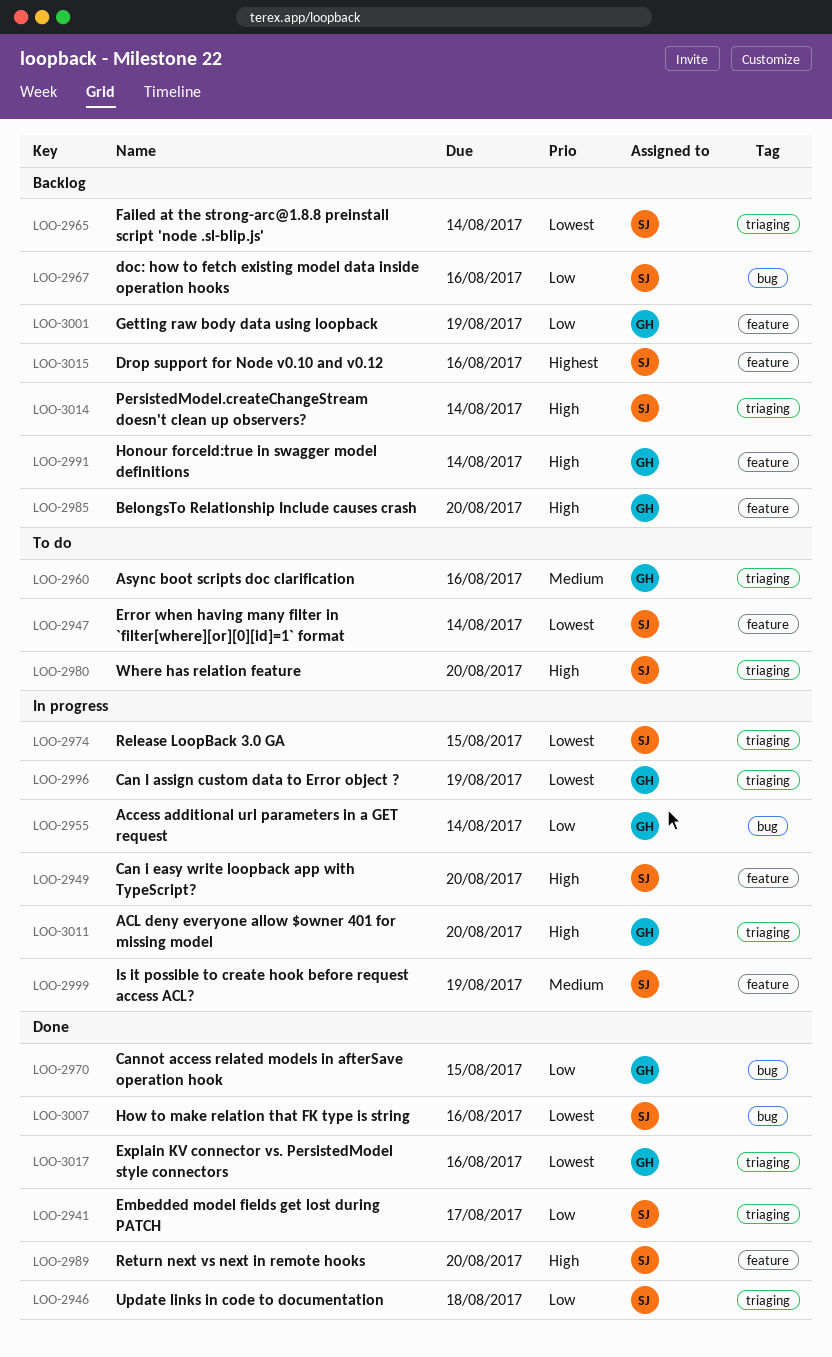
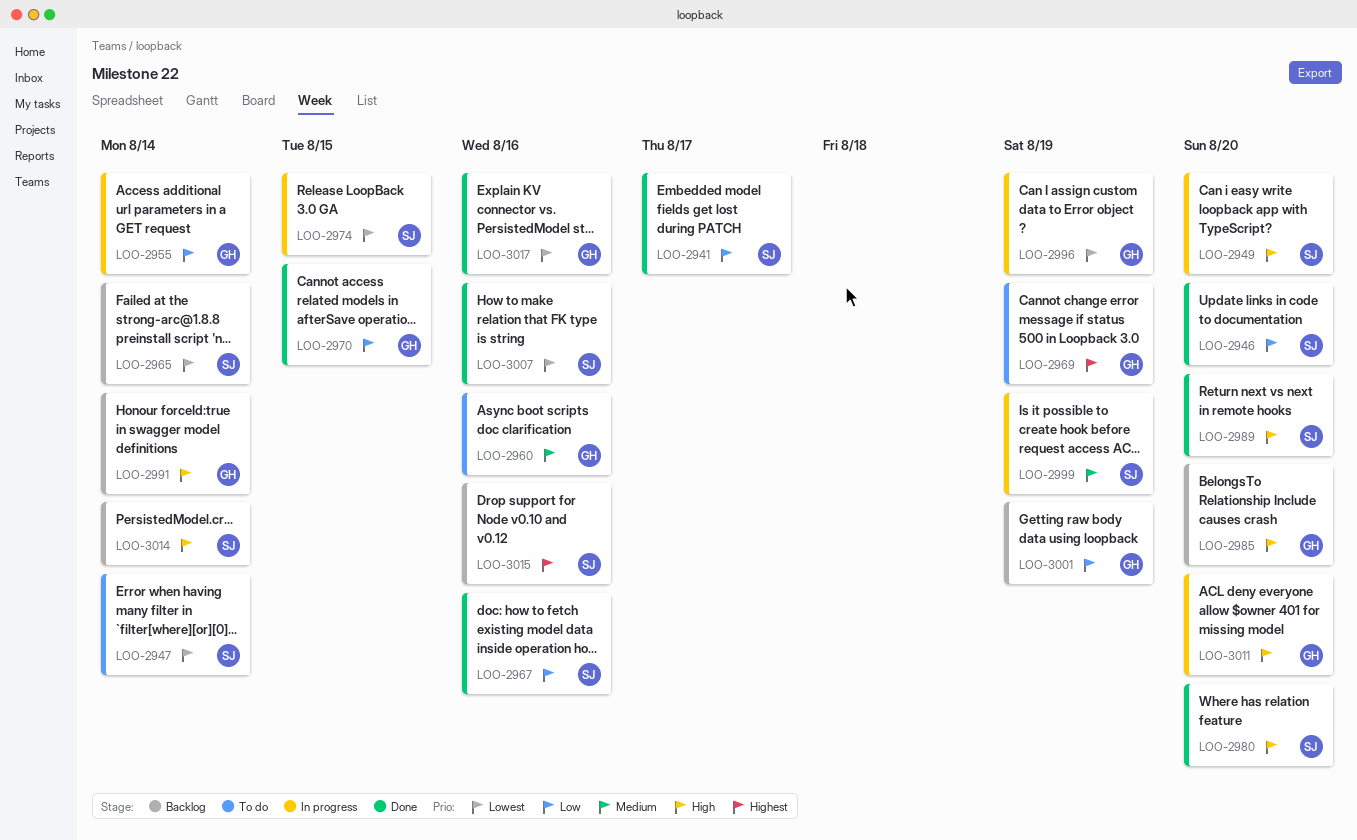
LOO-2946, due: Aug 18 -> Aug 20
LOO-2967, status: Backlog -> Done
LOO-2969: none -> present
LOO-2980, status: To do -> Done

